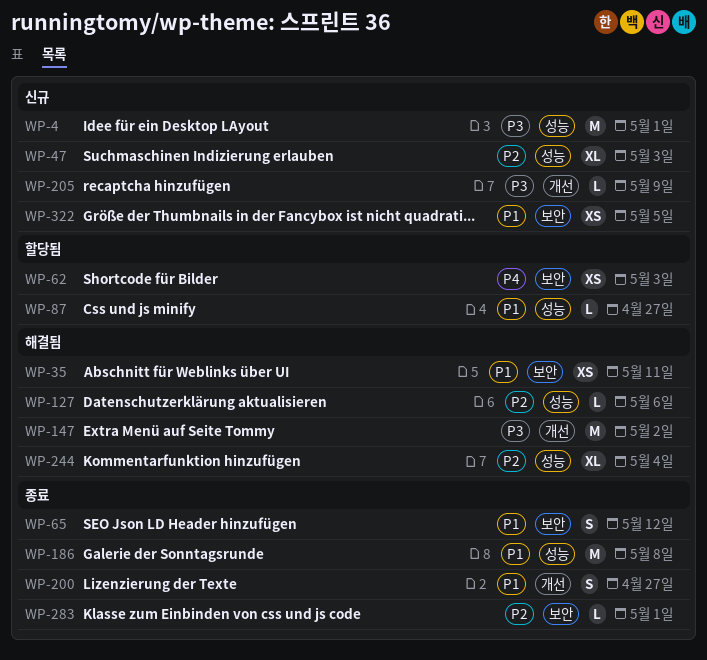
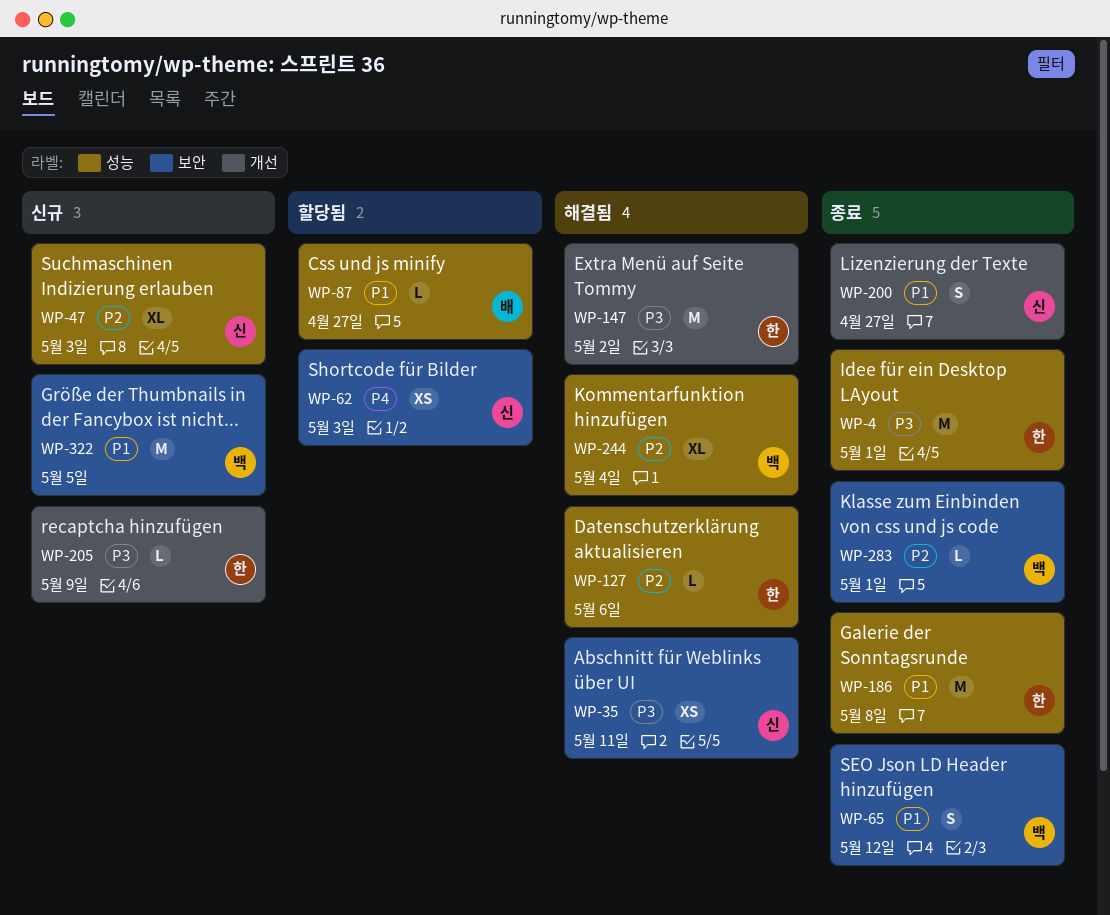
WP-4, status: 신규 -> 종료
WP-35, priority: P1 -> P3
WP-322, estimate: XS -> M

